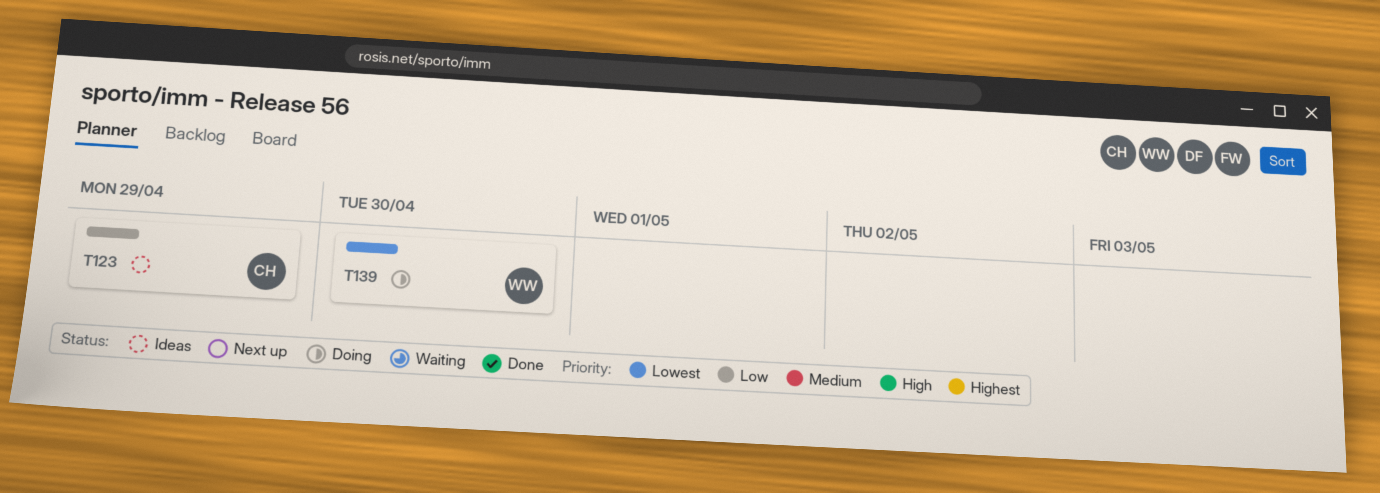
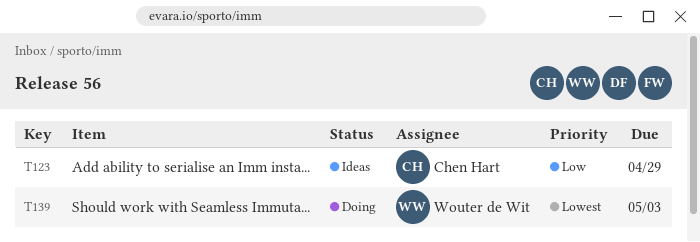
T139, due: Apr 30 -> May 3

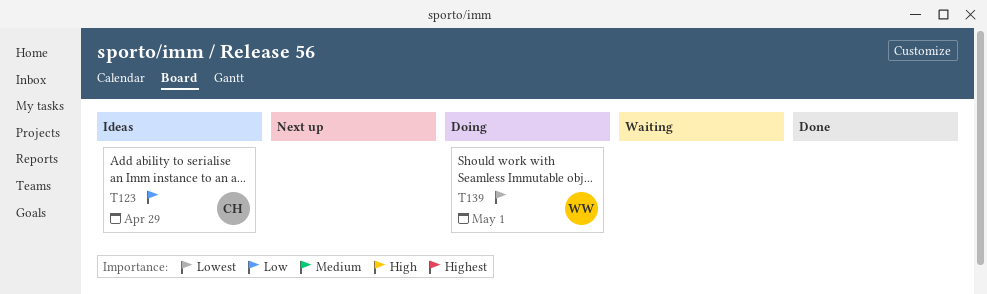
T139, due: May 3 -> May 1

